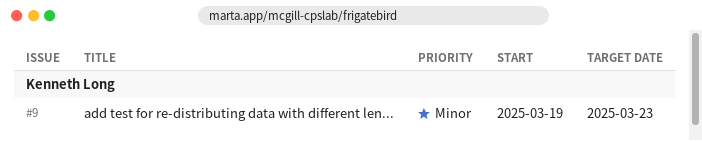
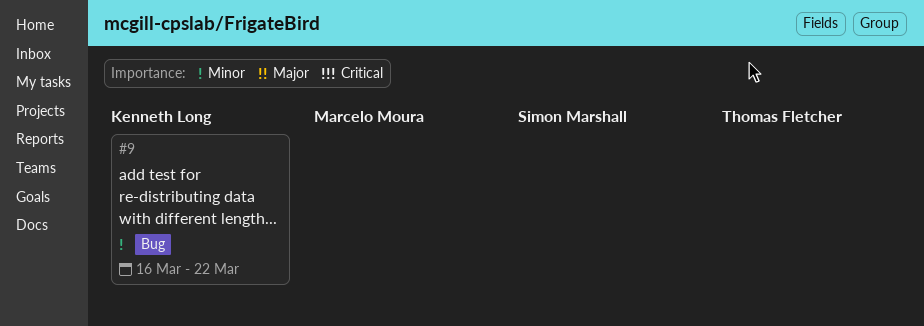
#9, start: Mar 19 -> Mar 16
#9, due: Mar 23 -> Mar 22

